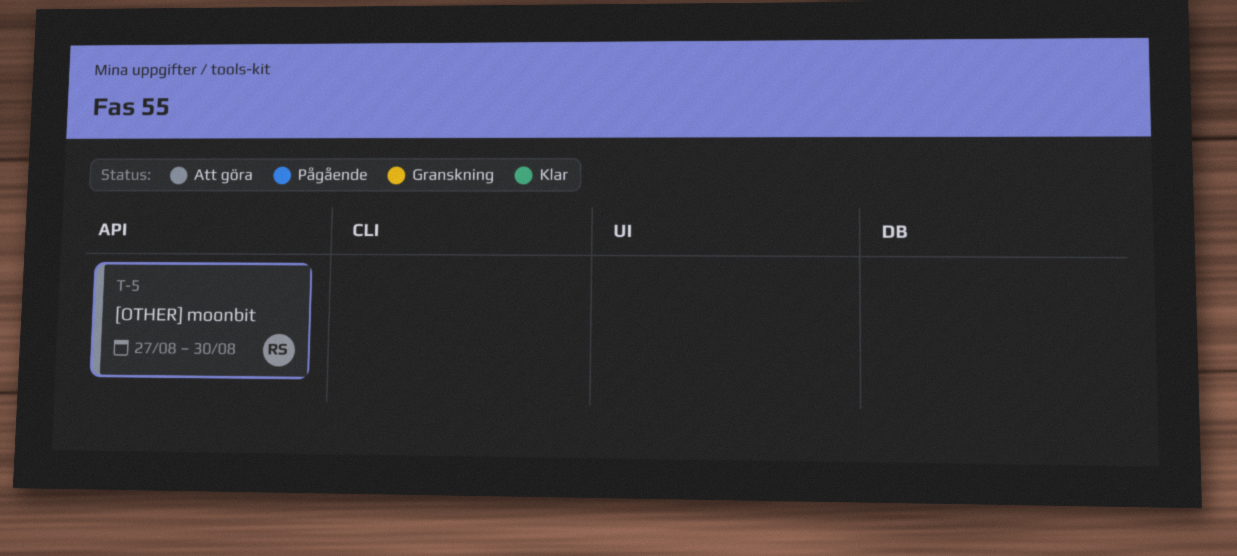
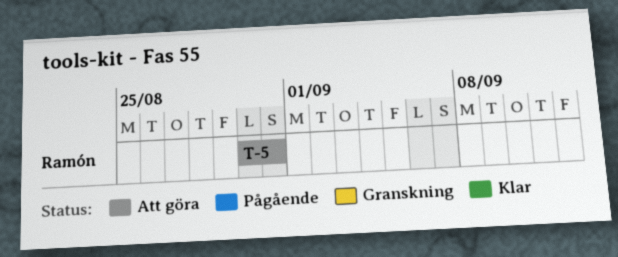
T-5, start: Aug 27 -> Aug 30
T-5, due: Aug 30 -> Aug 31

